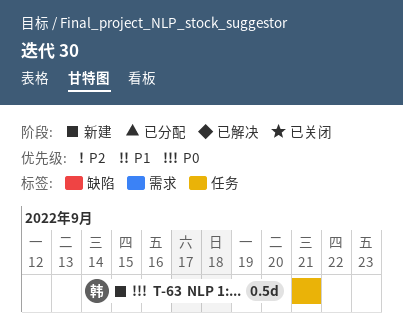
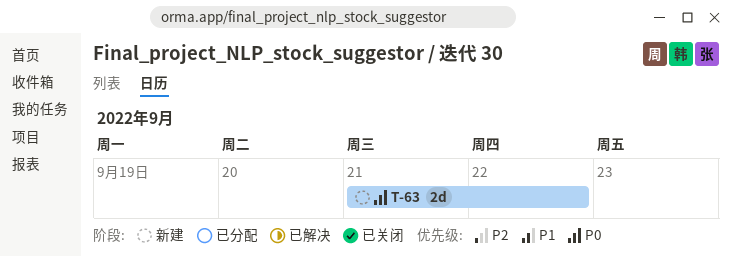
T-63, estimate: 0.5d -> 2d
T-63, due: Sep 21 -> Sep 22

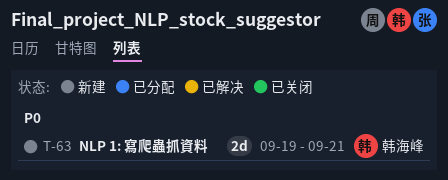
T-63, start: Sep 21 -> Sep 19
T-63, due: Sep 22 -> Sep 21

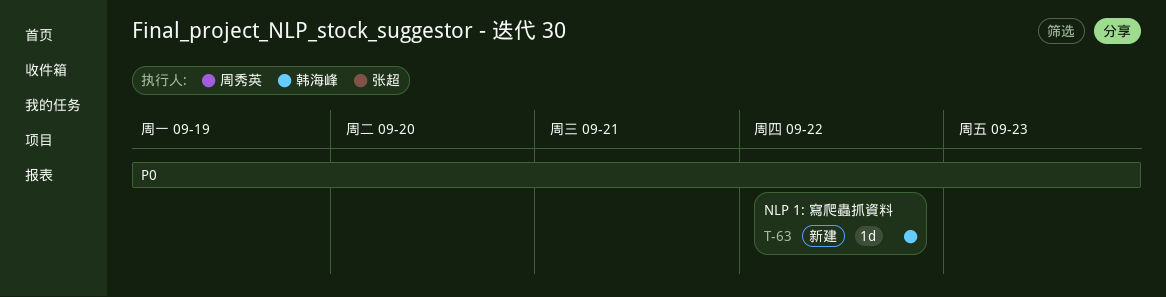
T-63, estimate: 2d -> 1d
T-63, due: Sep 21 -> Sep 22

